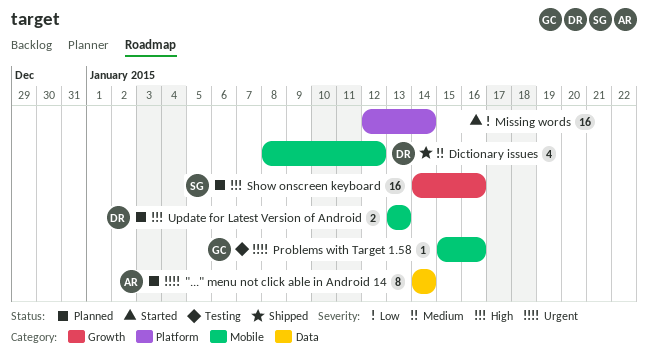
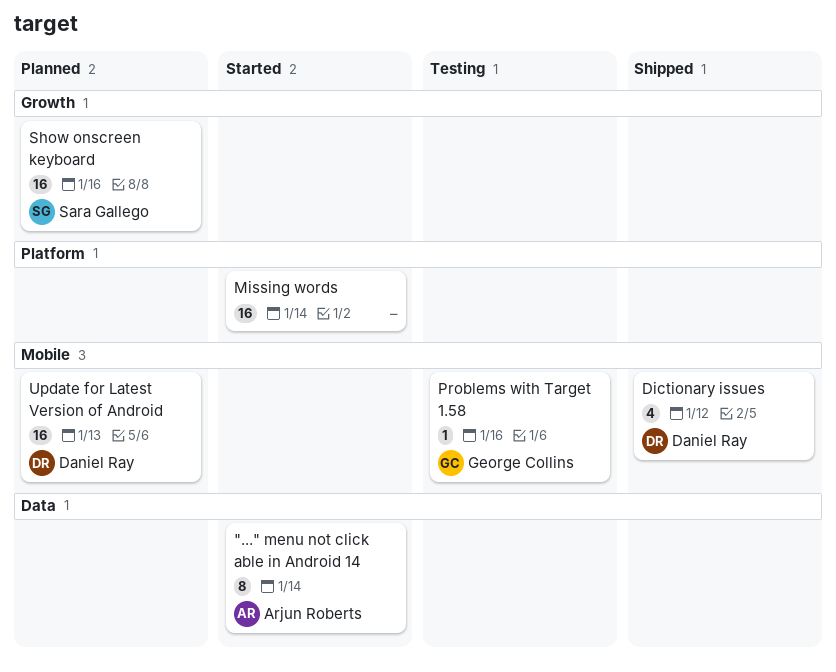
"..." menu not click able in Android 14, status: Planned -> Started
Update for Latest Version of Android, estimate: 2 -> 16

